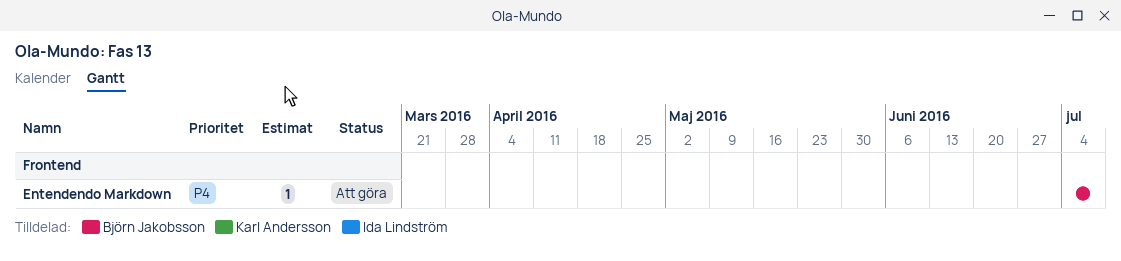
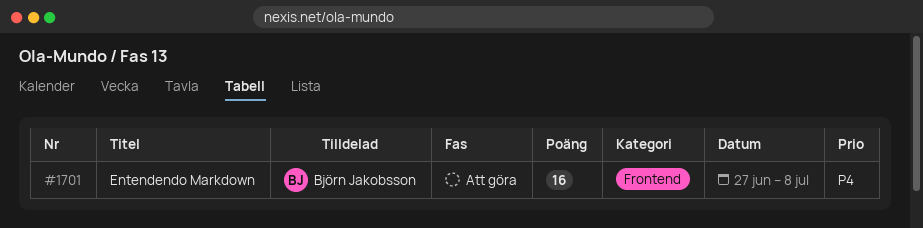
Entendendo Markdown, estimate: 1 -> 16
Entendendo Markdown, start: Jul 4 -> Jun 27

